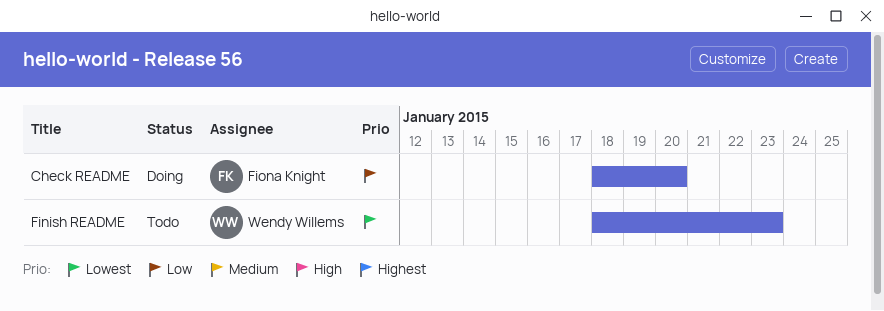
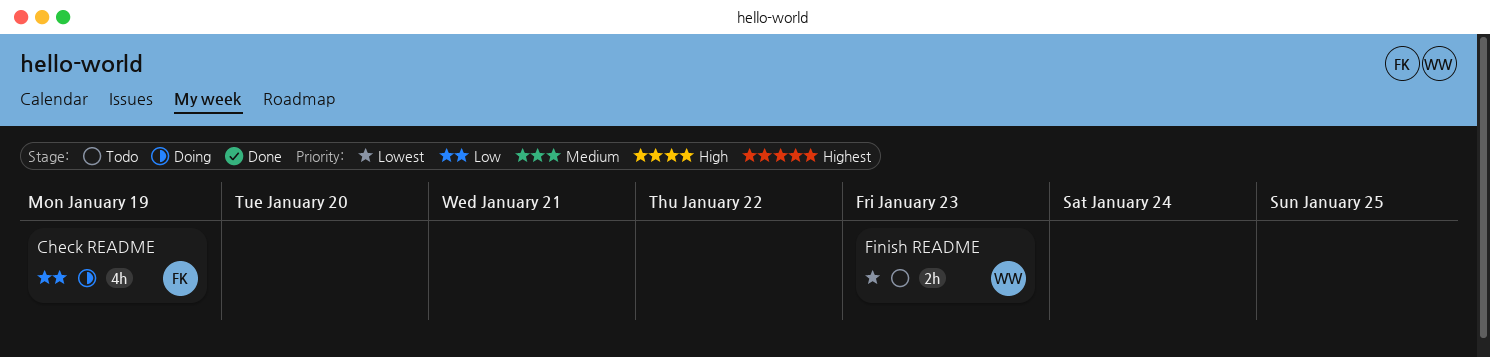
Check README, due: Jan 20 -> Jan 19

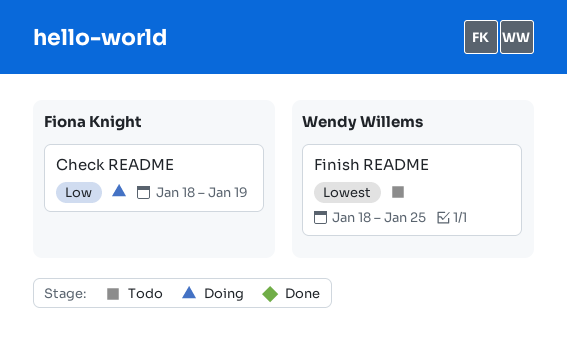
Finish README, due: Jan 23 -> Jan 25

